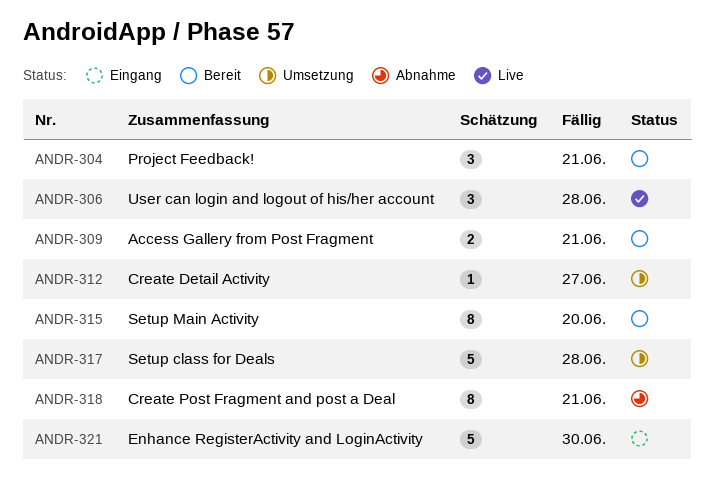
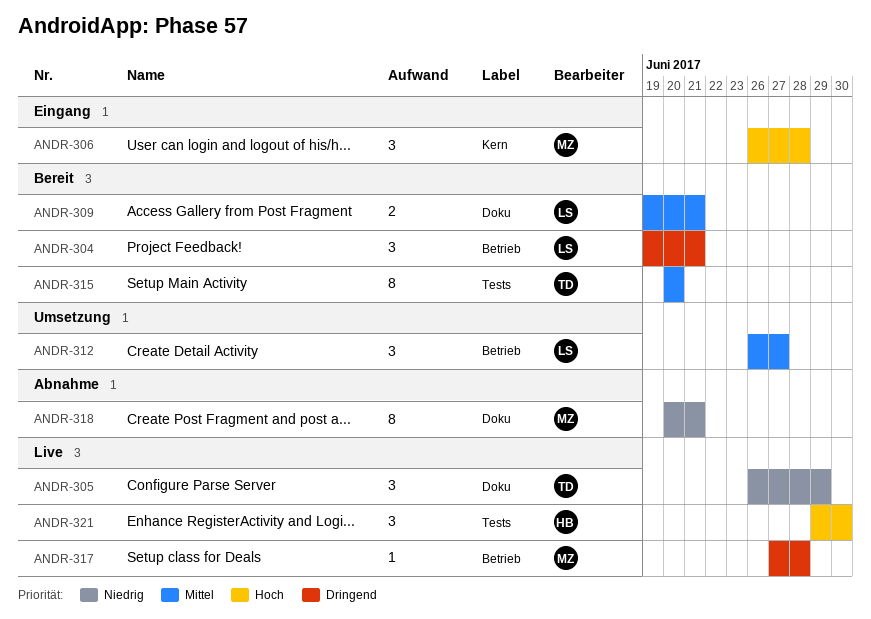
ANDR-305: none -> present
ANDR-306, status: Live -> Eingang
ANDR-312, estimate: 1 -> 3
ANDR-317, status: Umsetzung -> Live
ANDR-317, estimate: 5 -> 1
ANDR-321, status: Eingang -> Live
ANDR-321, estimate: 5 -> 3

